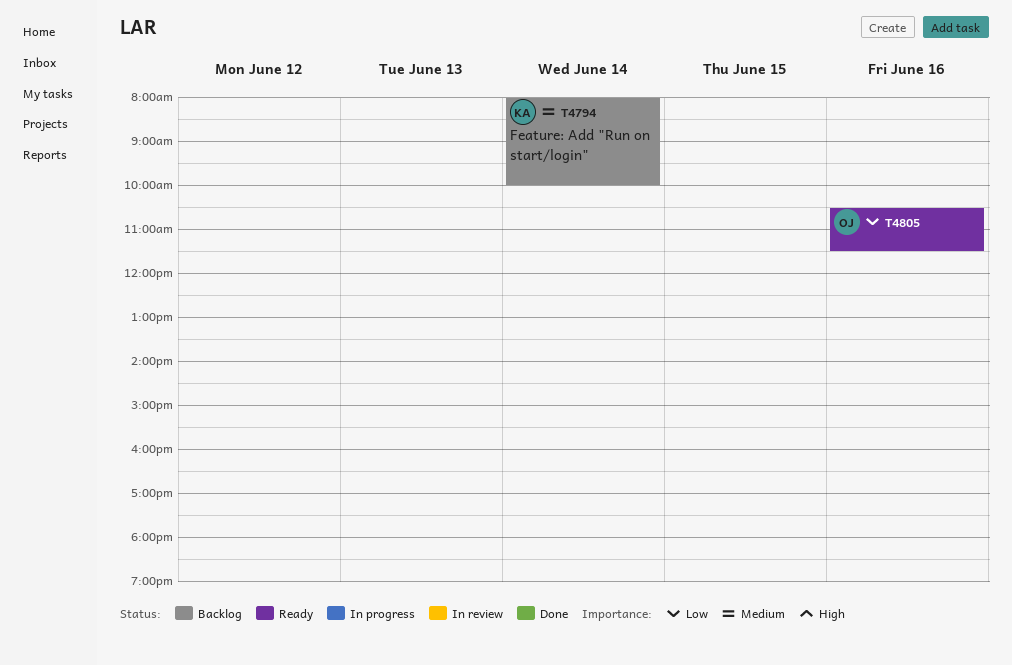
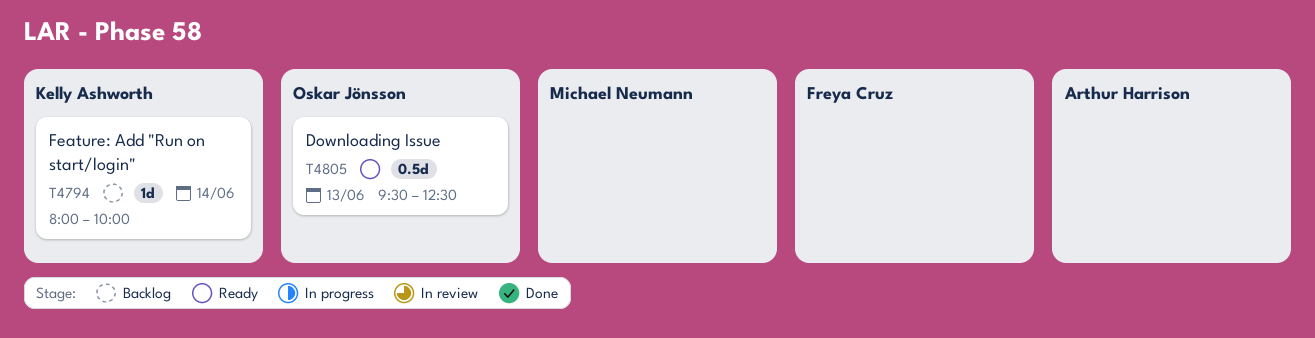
T4805, day: Jun 16 -> Jun 13
T4805, begins: 10:30 -> 09:30
T4805, ends: 11:30 -> 12:30

